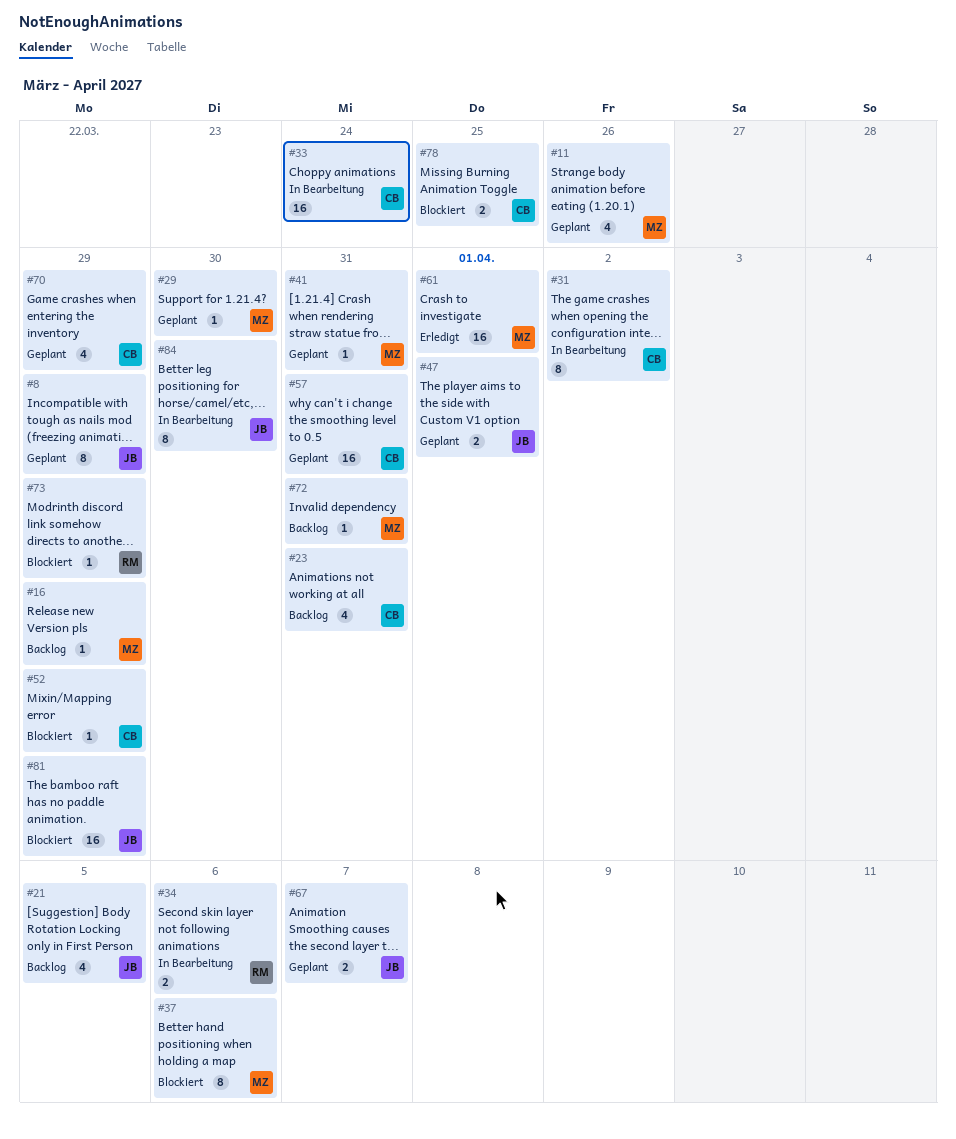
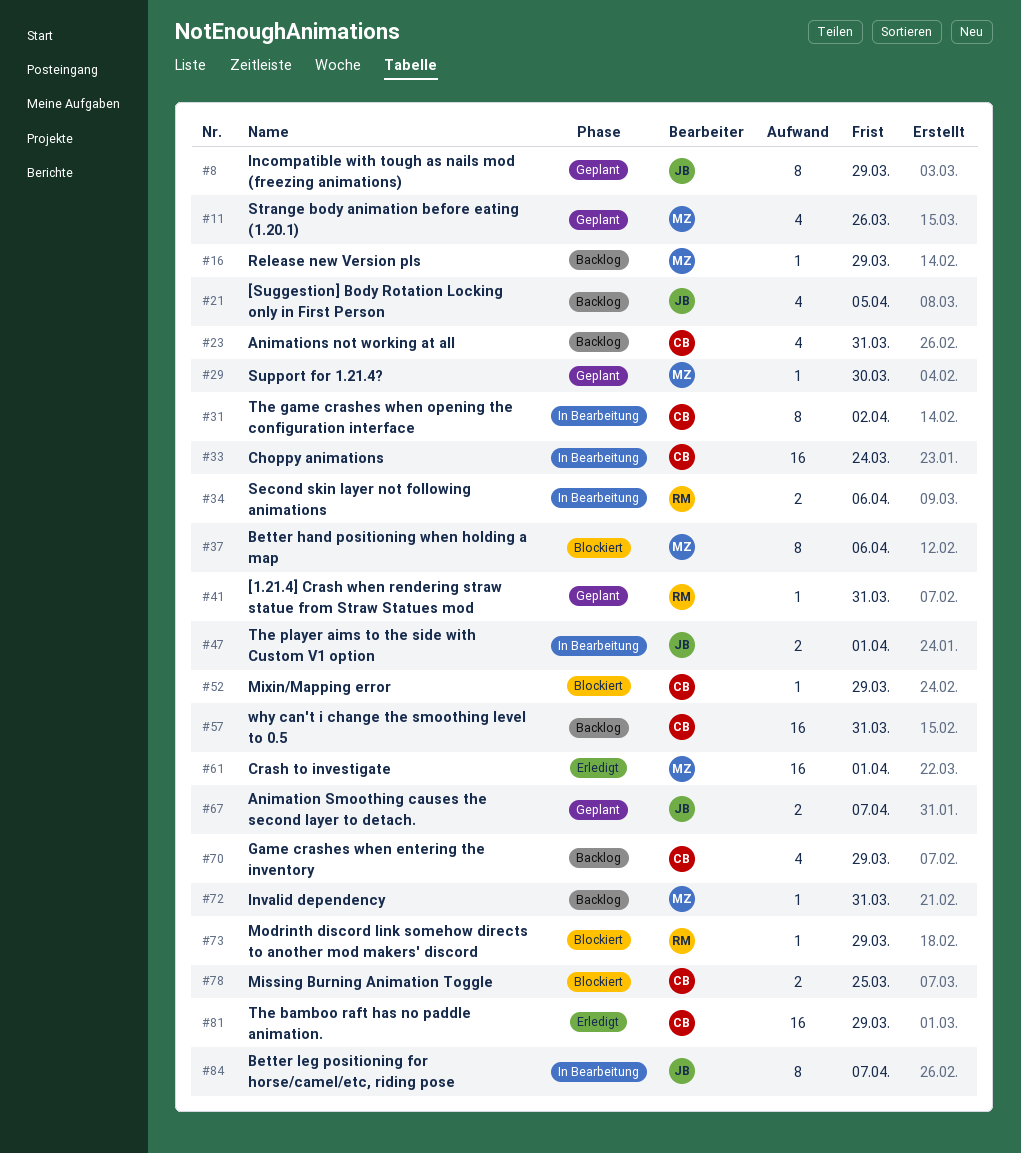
#41, owner: MZ -> RM
#47, status: Geplant -> In Bearbeitung
#57, status: Geplant -> Backlog
#70, status: Geplant -> Backlog
#81, status: Blockiert -> Erledigt
#81, owner: JB -> CB
#84, due: Mar 30 -> Apr 7

